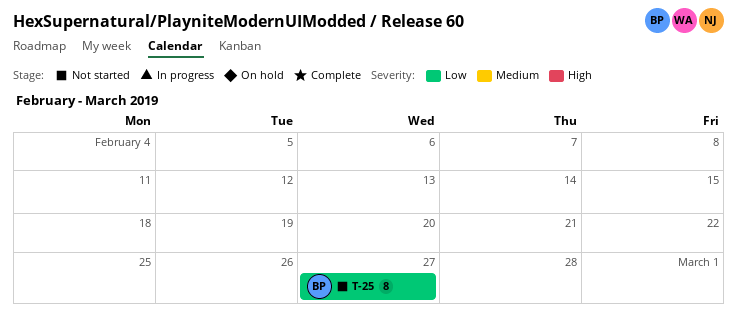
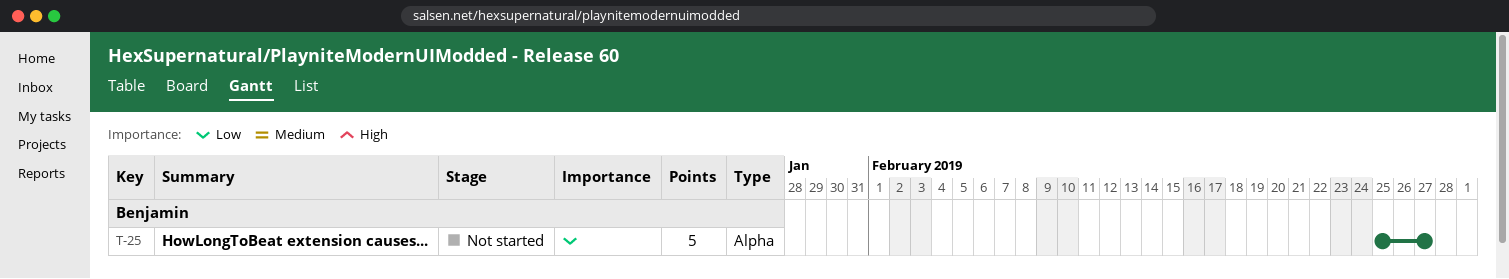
T-25, estimate: 8 -> 5
T-25, start: Feb 27 -> Feb 25

